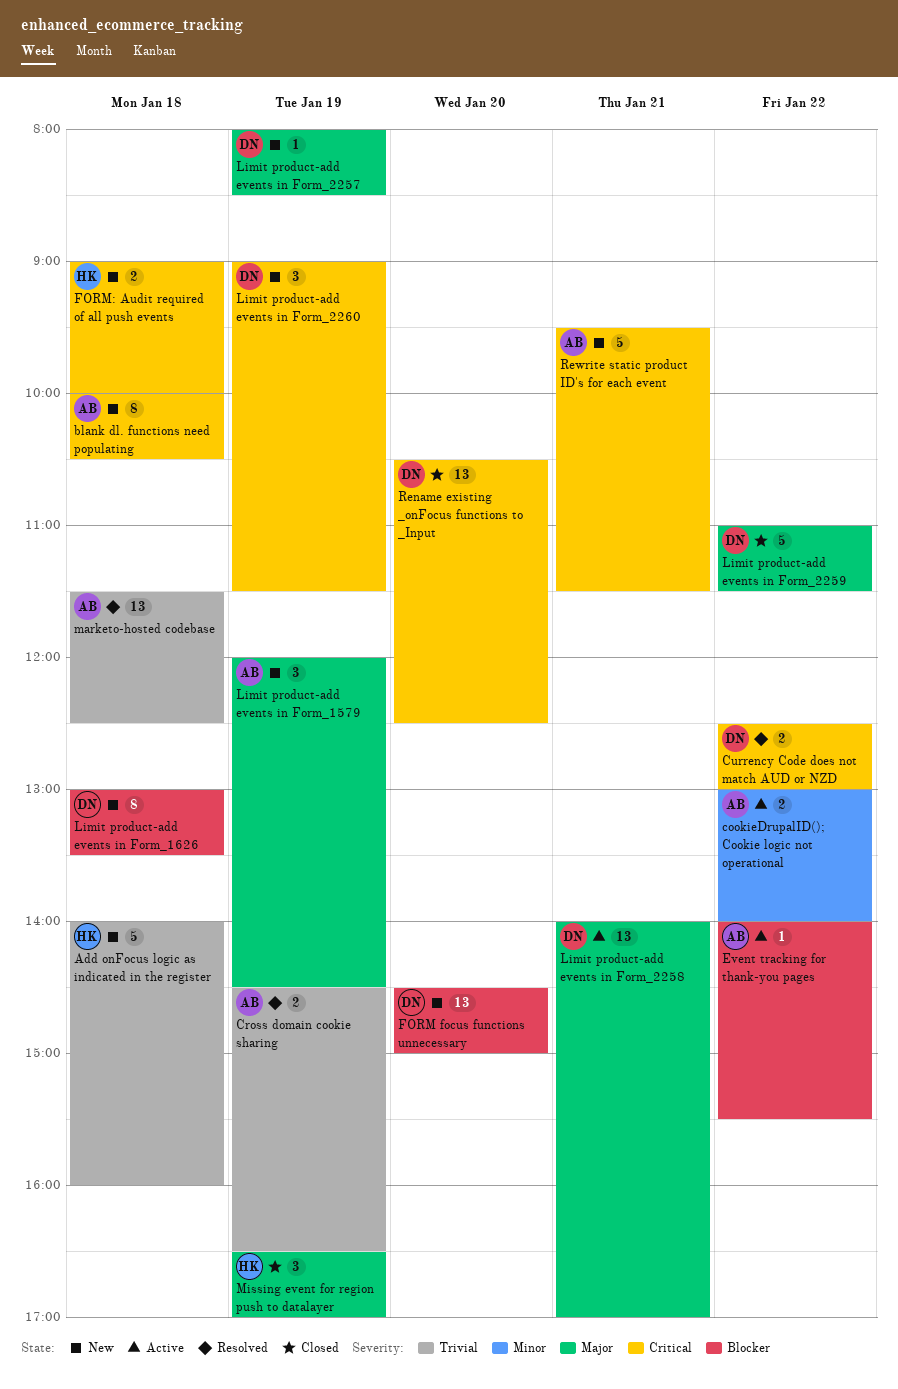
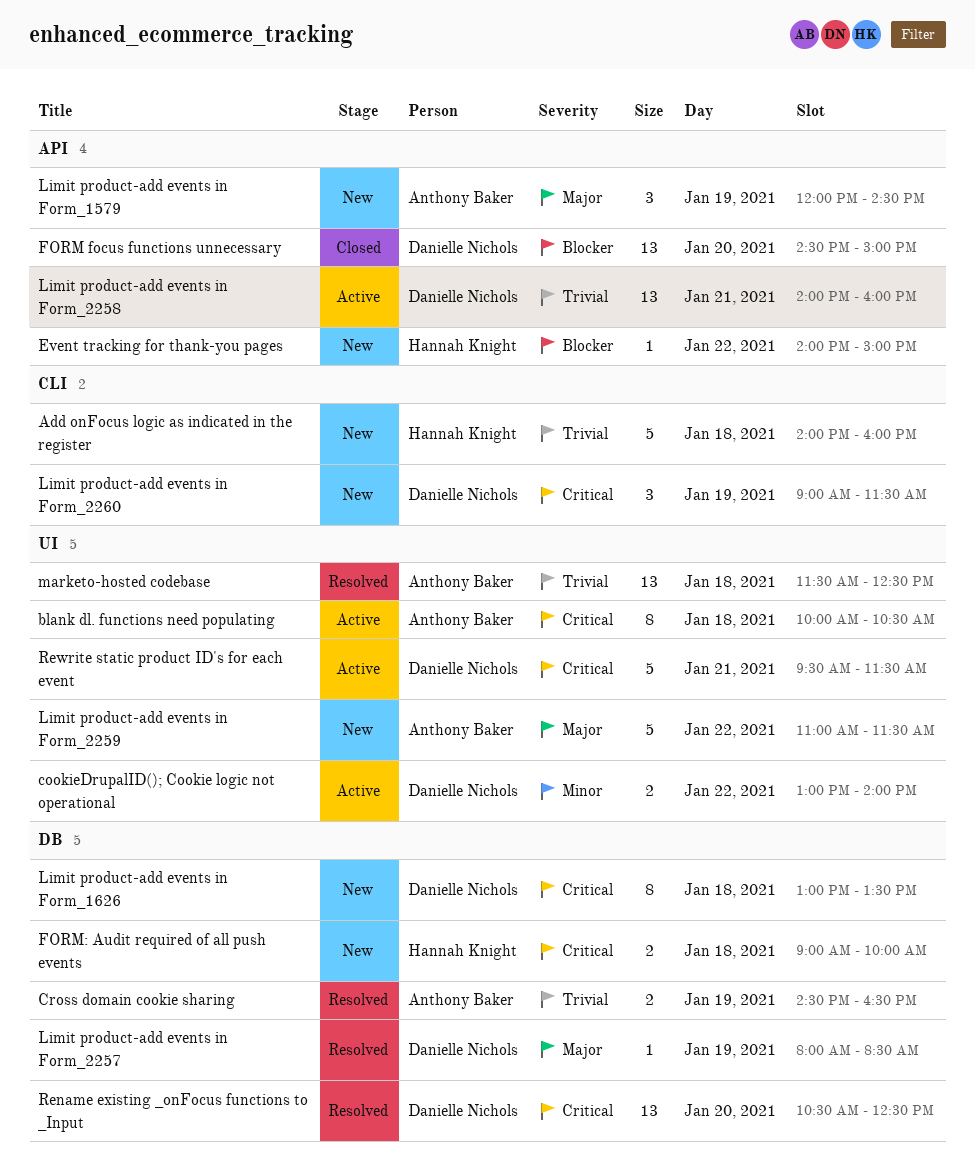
blank dl. functions need populating, status: New -> Active
cookieDrupalID(); Cookie logic not operational, owner: Anthony Baker -> Danielle Nichols
Currency Code does not match AUD or NZD: present -> none
Event tracking for thank-you pages, status: Active -> New
Event tracking for thank-you pages, owner: Anthony Baker -> Hannah Knight
Event tracking for thank-you pages, ends: 15:30 -> 15:00
FORM focus functions unnecessary, status: New -> Closed
Limit product-add events in Form_1626, priority: Blocker -> Critical
Limit product-add events in Form_2257, status: New -> Resolved
Limit product-add events in Form_2258, priority: Major -> Trivial
Limit product-add events in Form_2258, ends: 17:00 -> 16:00
Limit product-add events in Form_2259, status: Closed -> New
Limit product-add events in Form_2259, owner: Danielle Nichols -> Anthony Baker
Missing event for region push to datalayer: present -> none
Rename existing _onFocus functions to _Input, status: Closed -> Resolved
Rewrite static product ID's for each event, status: New -> Active
Rewrite static product ID's for each event, owner: Anthony Baker -> Danielle Nichols

